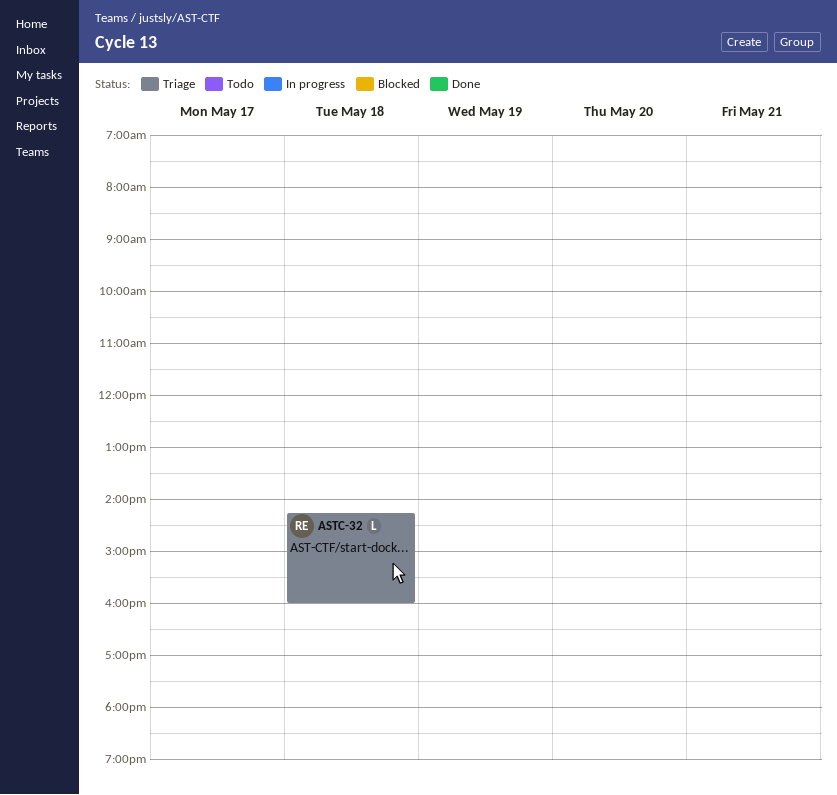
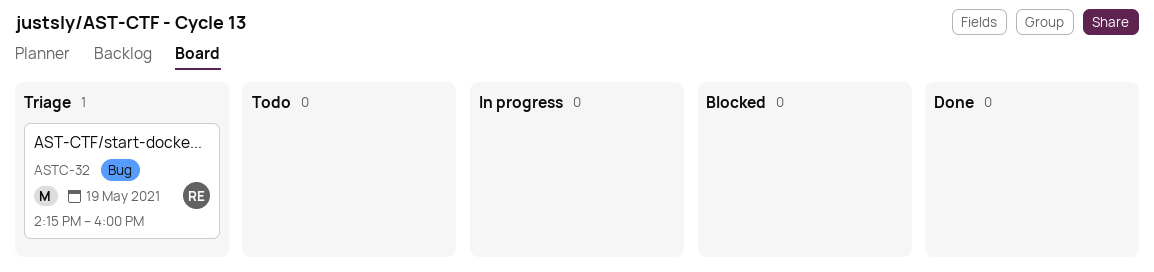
ASTC-32, estimate: L -> M
ASTC-32, day: May 18 -> May 19

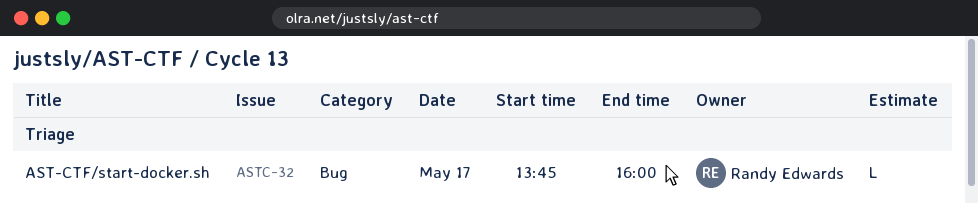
ASTC-32, estimate: M -> L
ASTC-32, day: May 19 -> May 17
ASTC-32, begins: 14:15 -> 13:45

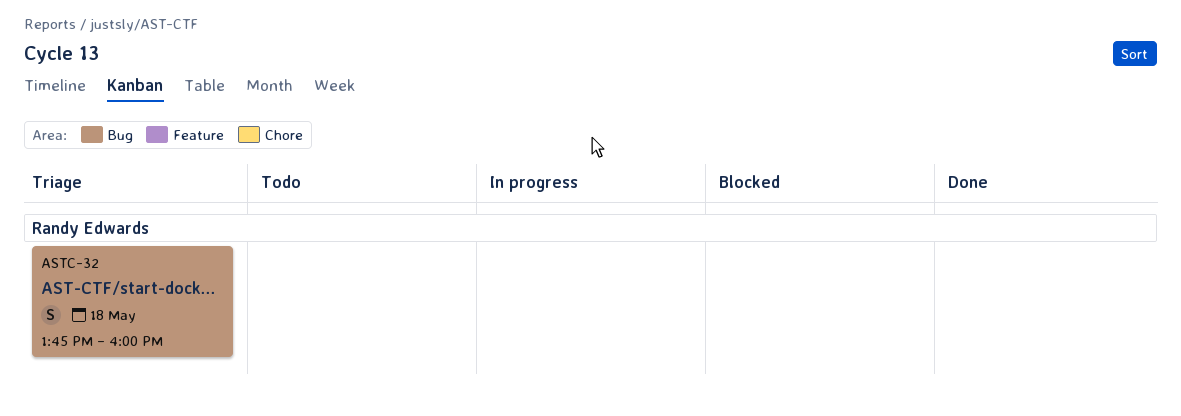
ASTC-32, estimate: L -> S
ASTC-32, day: May 17 -> May 18

